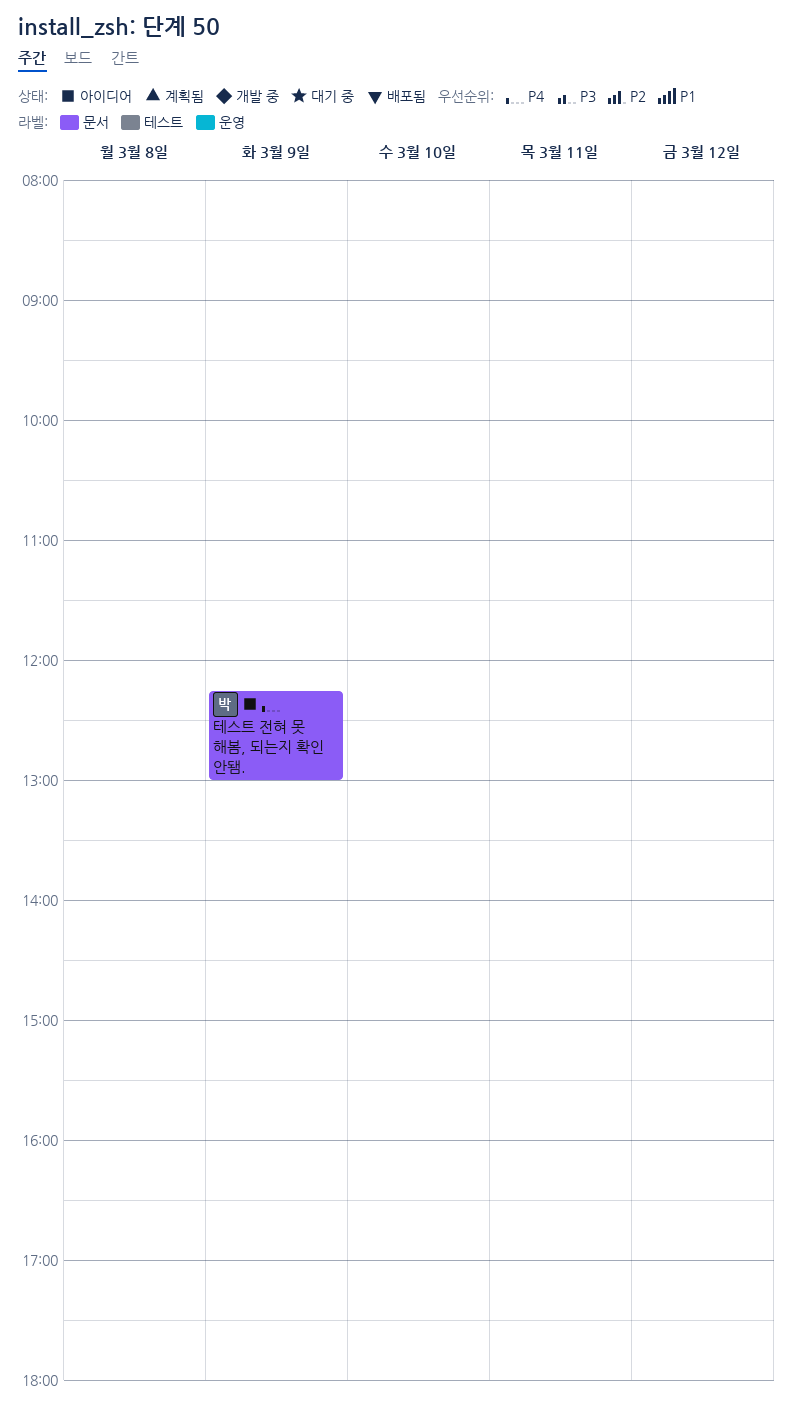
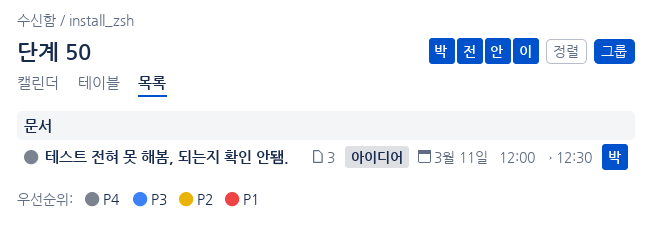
테스트 전혀 못 해봄, 되는지 확인 안됌., day: Mar 9 -> Mar 11
테스트 전혀 못 해봄, 되는지 확인 안됌., begins: 12:15 -> 12:00
테스트 전혀 못 해봄, 되는지 확인 안됌., ends: 13:00 -> 12:30

